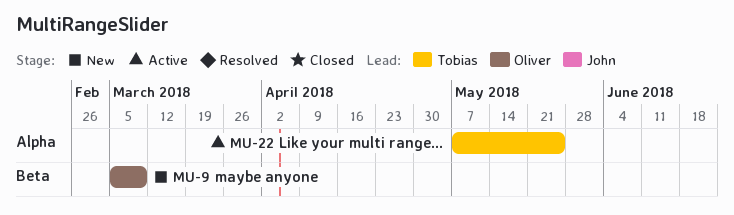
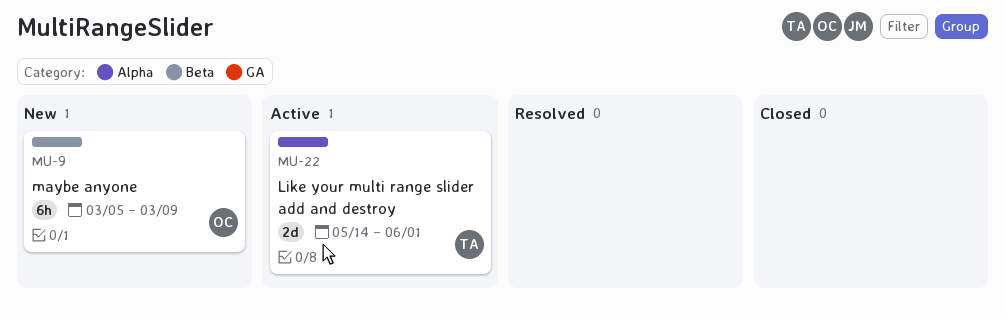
MU-22, start: May 7 -> May 14
MU-22, due: May 25 -> Jun 1

